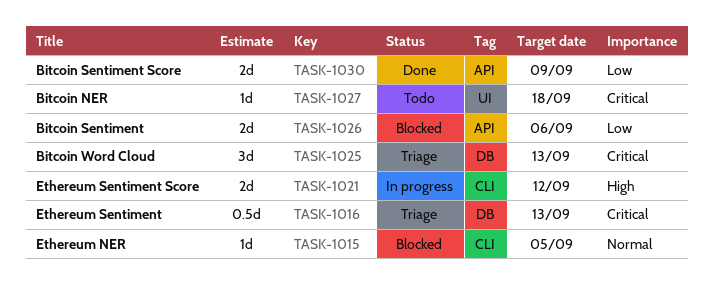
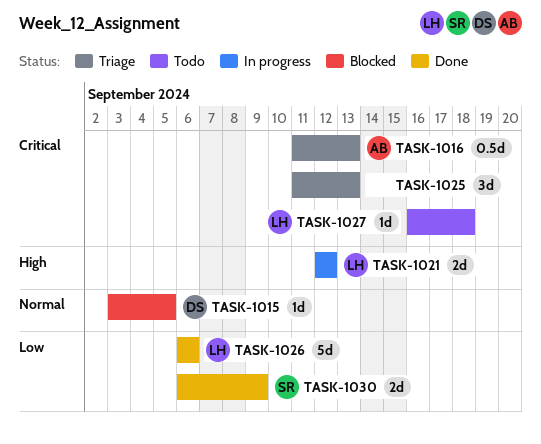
TASK-1026, status: Blocked -> Done
TASK-1026, estimate: 2d -> 5d

